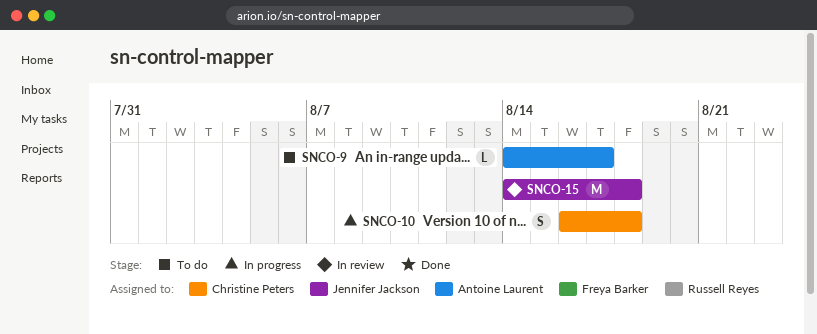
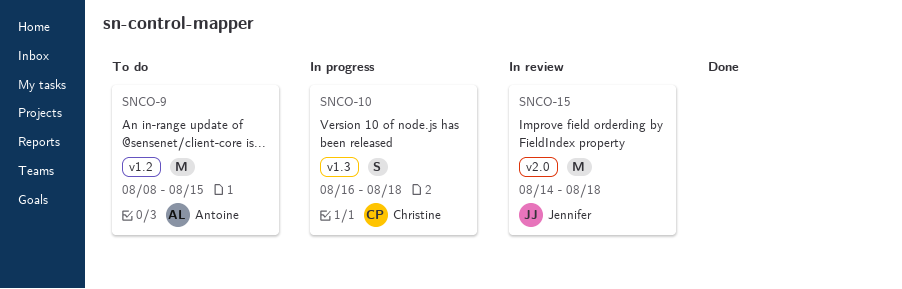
SNCO-9, estimate: L -> M
SNCO-9, start: Aug 14 -> Aug 8
SNCO-9, due: Aug 17 -> Aug 15

